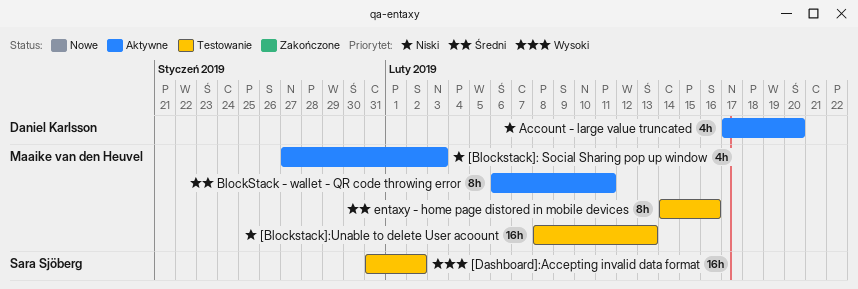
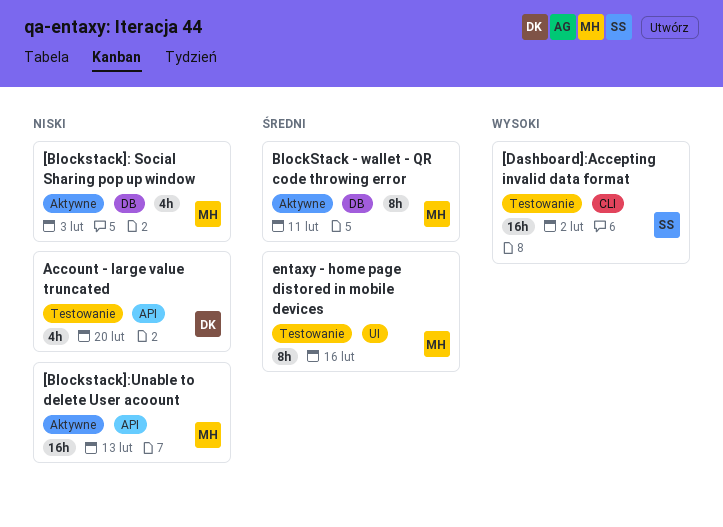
[Blockstack]:Unable to delete User acoount, status: Testowanie -> Aktywne
Account - large value truncated, status: Aktywne -> Testowanie

